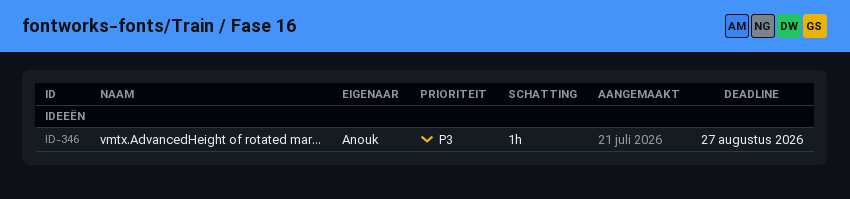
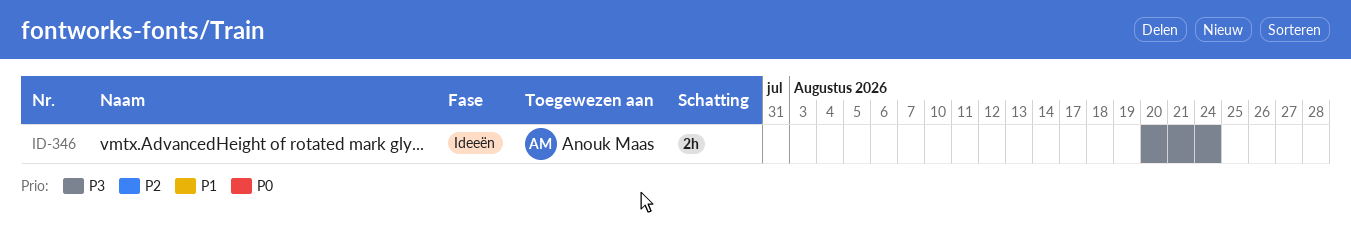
ID-346, estimate: 1h -> 2h
ID-346, due: Aug 27 -> Aug 24

